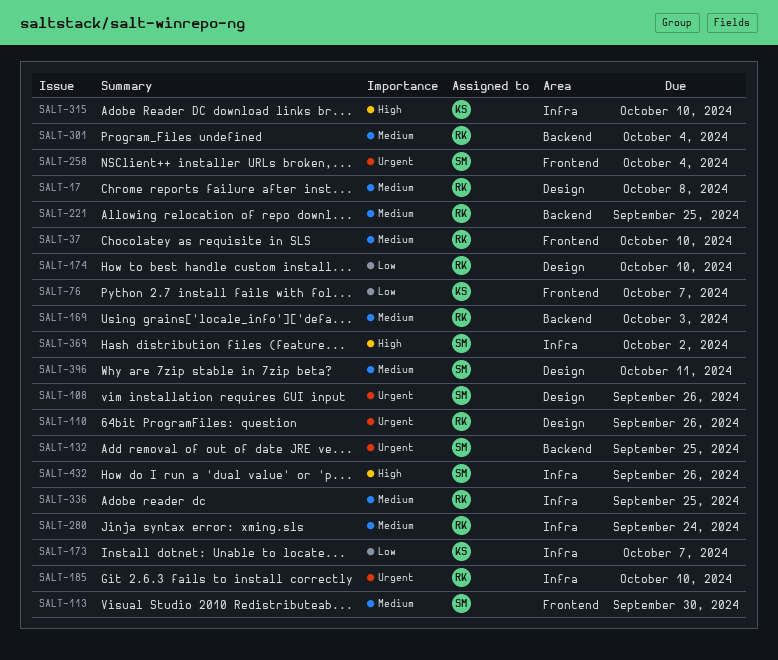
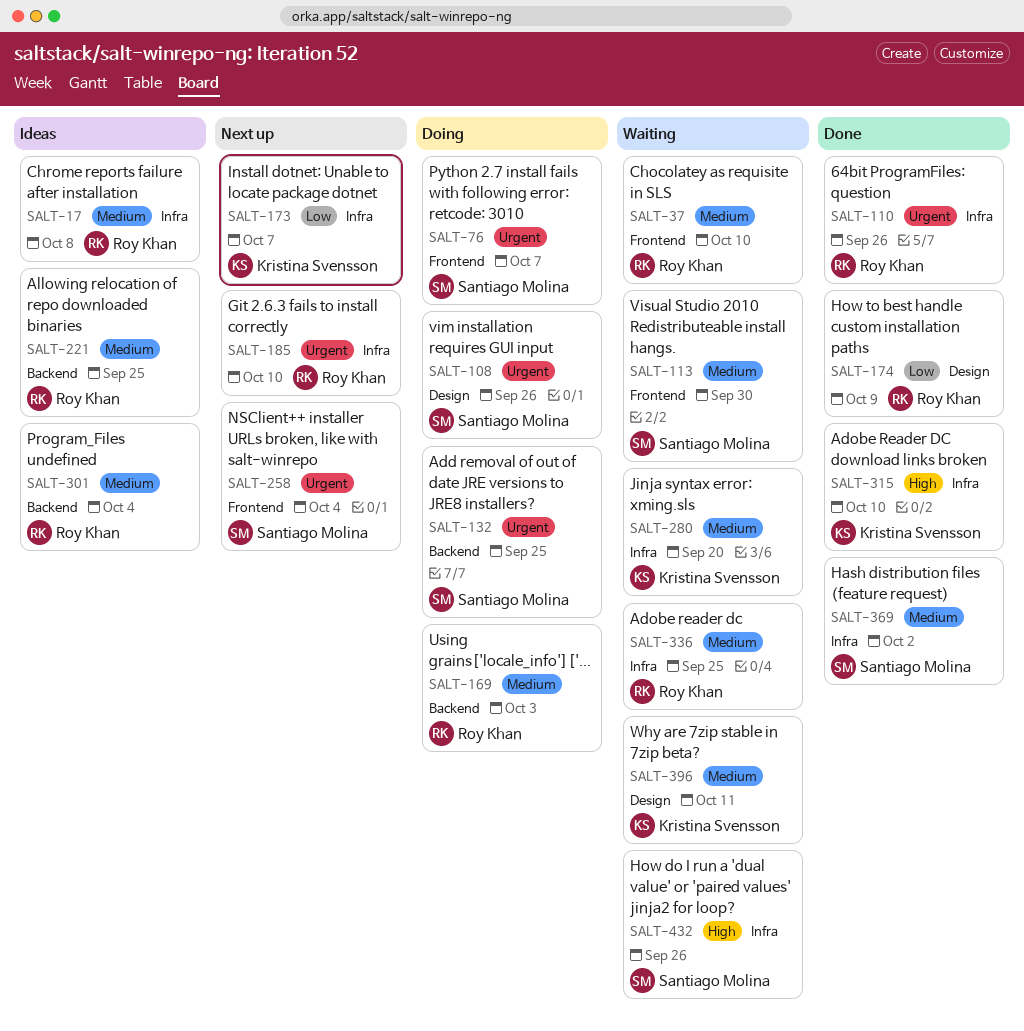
SALT-17, label: Design -> Infra
SALT-76, owner: Kristina Svensson -> Santiago Molina
SALT-76, priority: Low -> Urgent
SALT-110, label: Design -> Infra
SALT-174, due: Oct 10 -> Oct 9
SALT-280, owner: Roy Khan -> Kristina Svensson
SALT-280, due: Sep 24 -> Sep 20
SALT-369, priority: High -> Medium
SALT-396, owner: Santiago Molina -> Kristina Svensson

